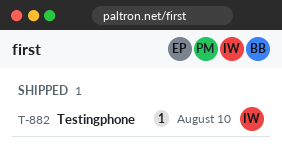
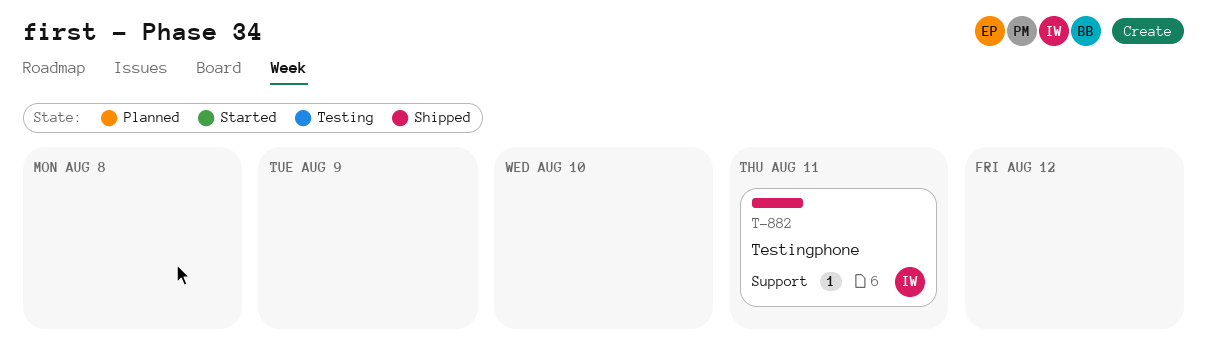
T-882, due: Aug 10 -> Aug 11

